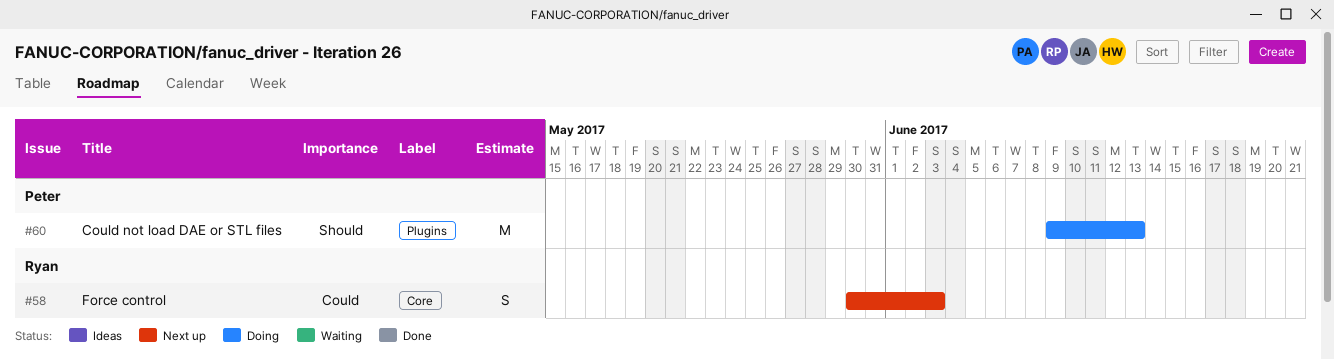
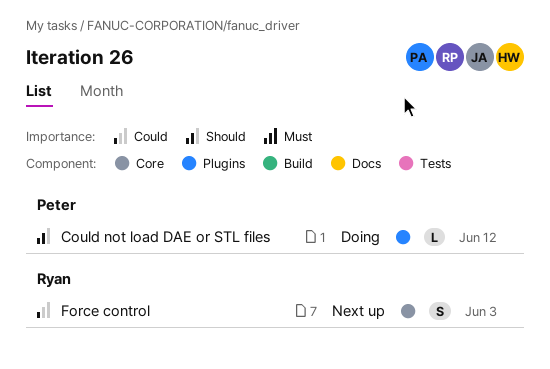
Could not load DAE or STL files, estimate: M -> L
Could not load DAE or STL files, due: Jun 13 -> Jun 12

